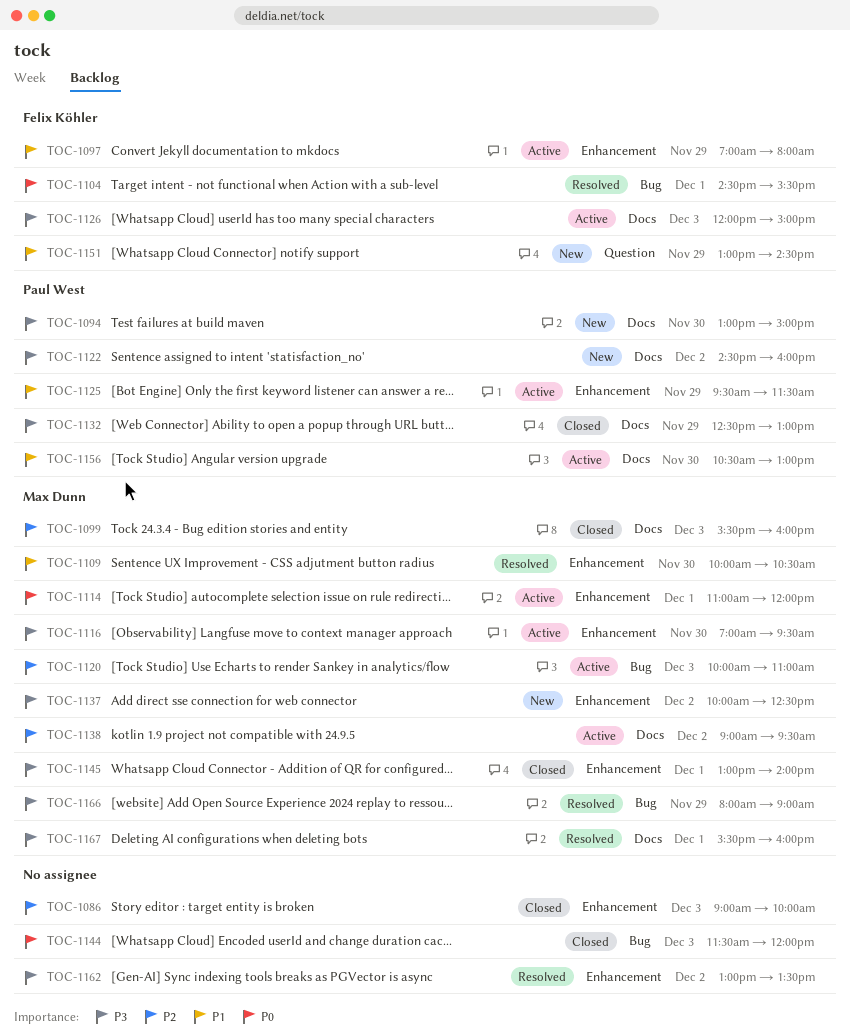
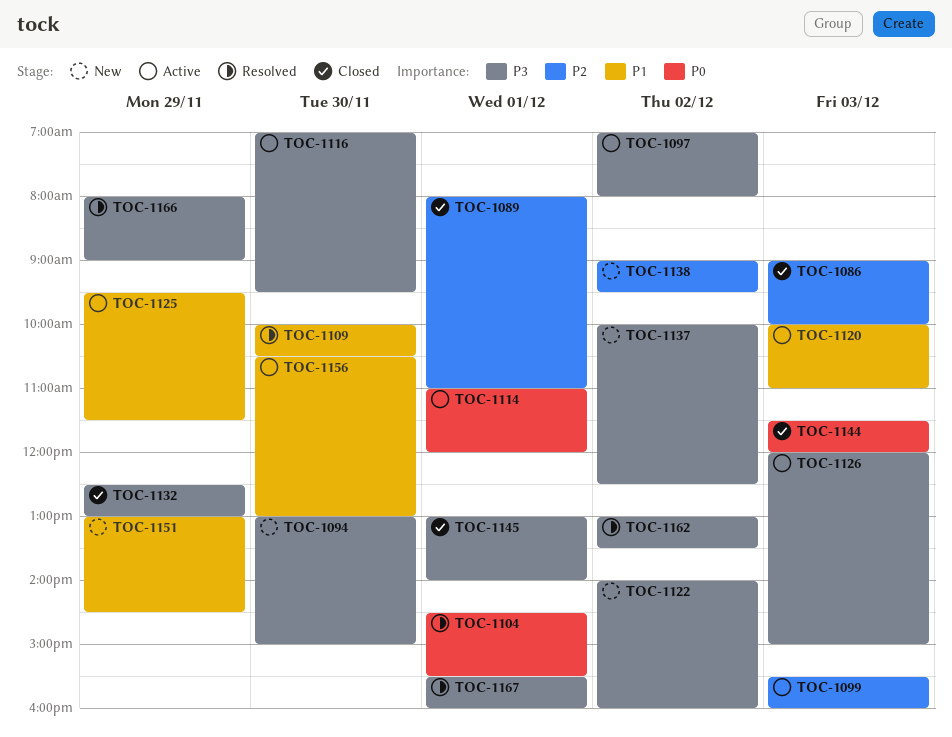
TOC-1089: none -> present
TOC-1097, priority: P1 -> P3
TOC-1097, day: Nov 29 -> Dec 2
TOC-1099, status: Closed -> Active
TOC-1120, priority: P2 -> P1
TOC-1122, begins: 14:30 -> 14:00
TOC-1138, status: Active -> New

